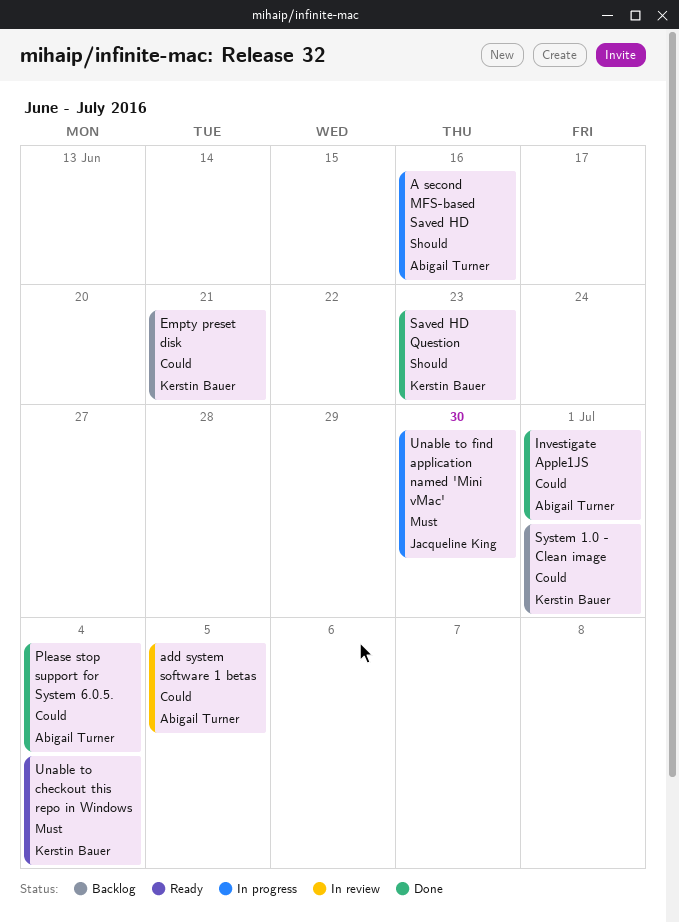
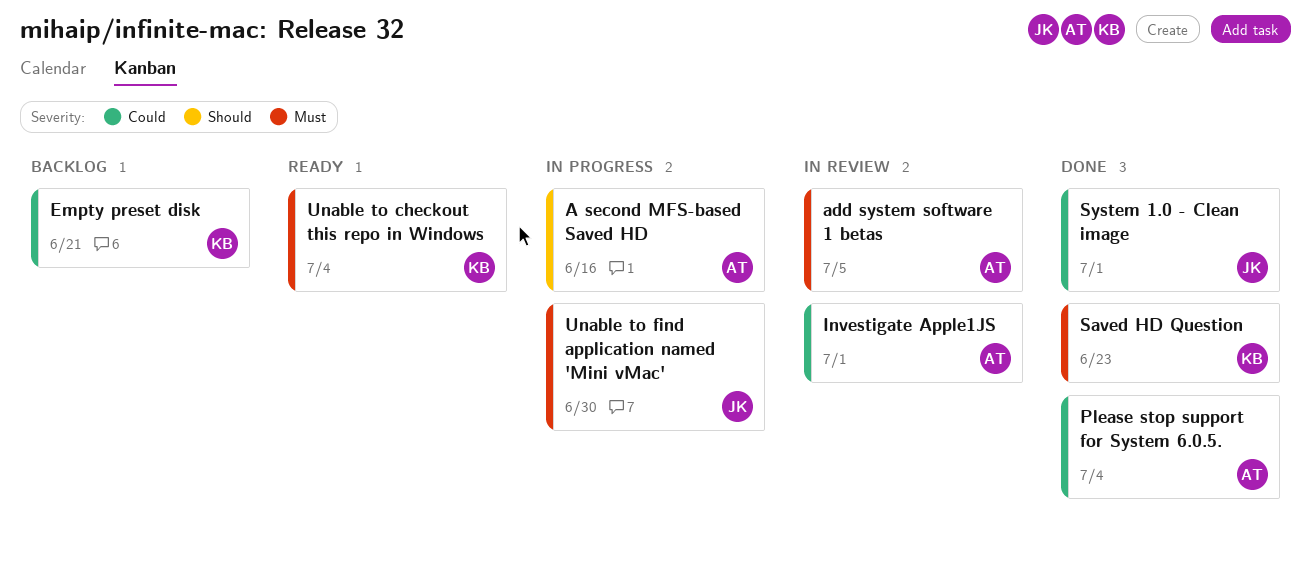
add system software 1 betas, priority: Could -> Must
Investigate Apple1JS, status: Done -> In review
Saved HD Question, priority: Should -> Must
System 1.0 - Clean image, status: Backlog -> Done
System 1.0 - Clean image, owner: Kerstin Bauer -> Jacqueline King

